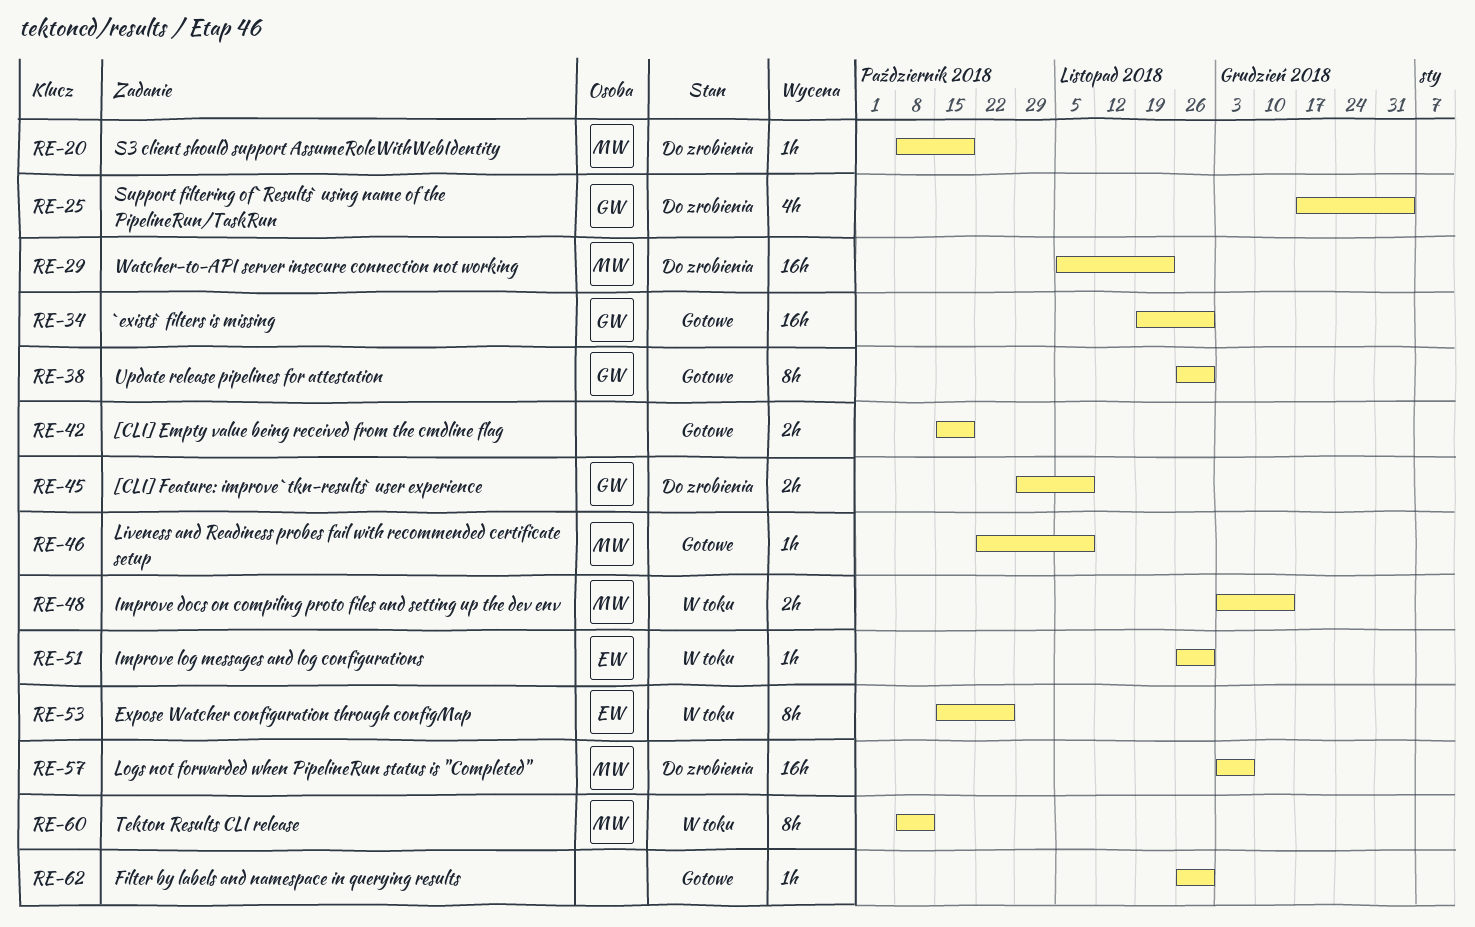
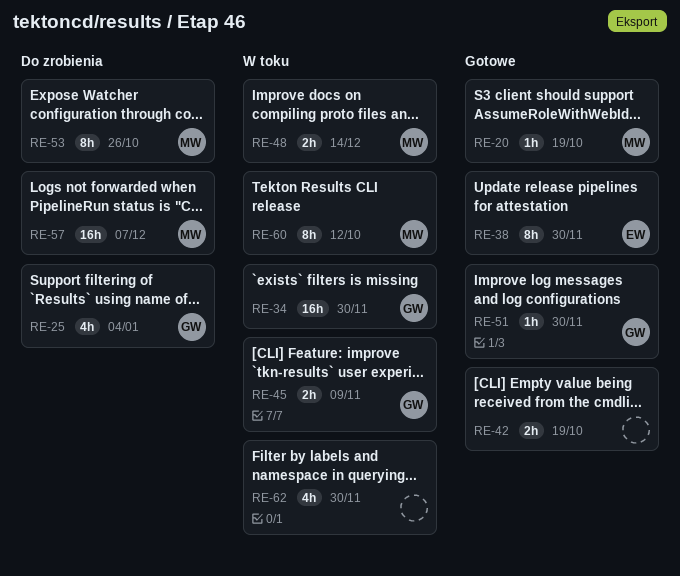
RE-20, status: Do zrobienia -> Gotowe
RE-29: present -> none
RE-34, status: Gotowe -> W toku
RE-38, owner: GW -> EW
RE-45, status: Do zrobienia -> W toku
RE-46: present -> none
RE-51, status: W toku -> Gotowe
RE-51, owner: EW -> GW
RE-53, status: W toku -> Do zrobienia
RE-53, owner: EW -> MW
RE-62, status: Gotowe -> W toku
RE-62, estimate: 1h -> 4h

